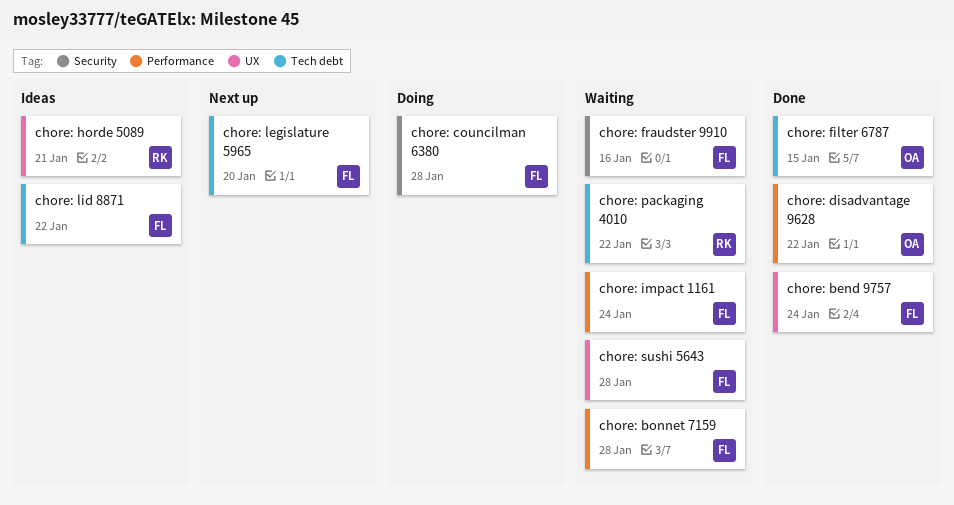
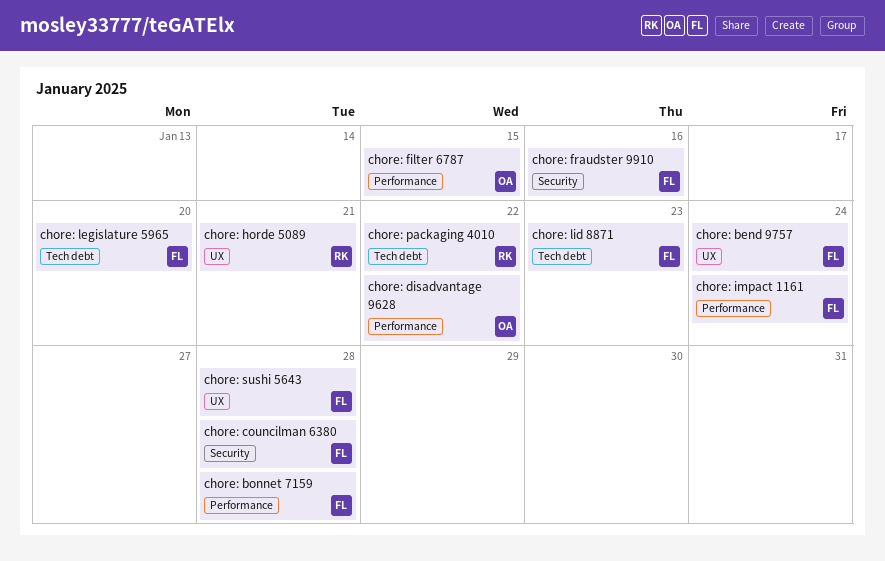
chore: filter 6787, label: Tech debt -> Performance
chore: lid 8871, due: Jan 22 -> Jan 23

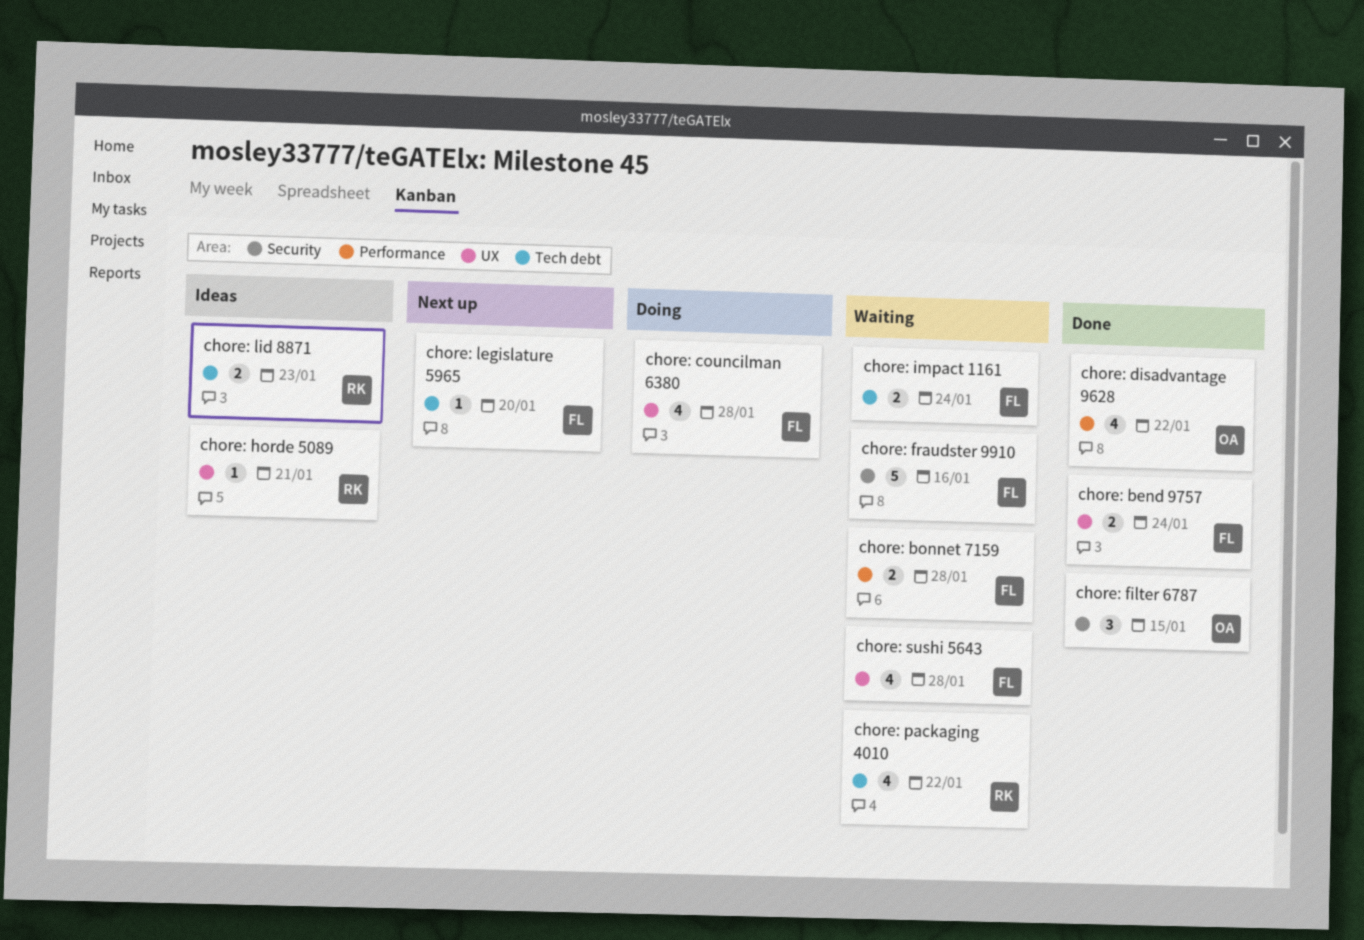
chore: councilman 6380, label: Security -> UX
chore: filter 6787, label: Performance -> Security
chore: impact 1161, label: Performance -> Tech debt
chore: lid 8871, owner: FL -> RK

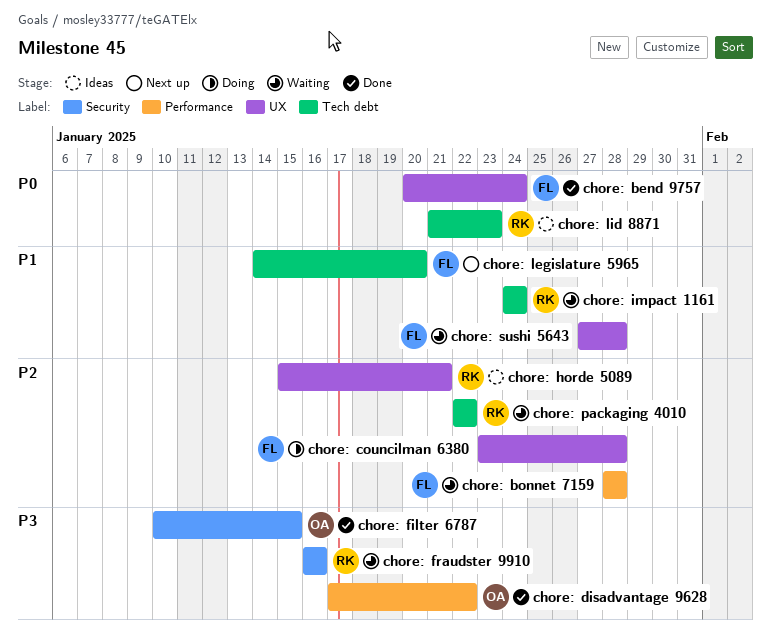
chore: fraudster 9910, owner: FL -> RK
chore: impact 1161, owner: FL -> RK

